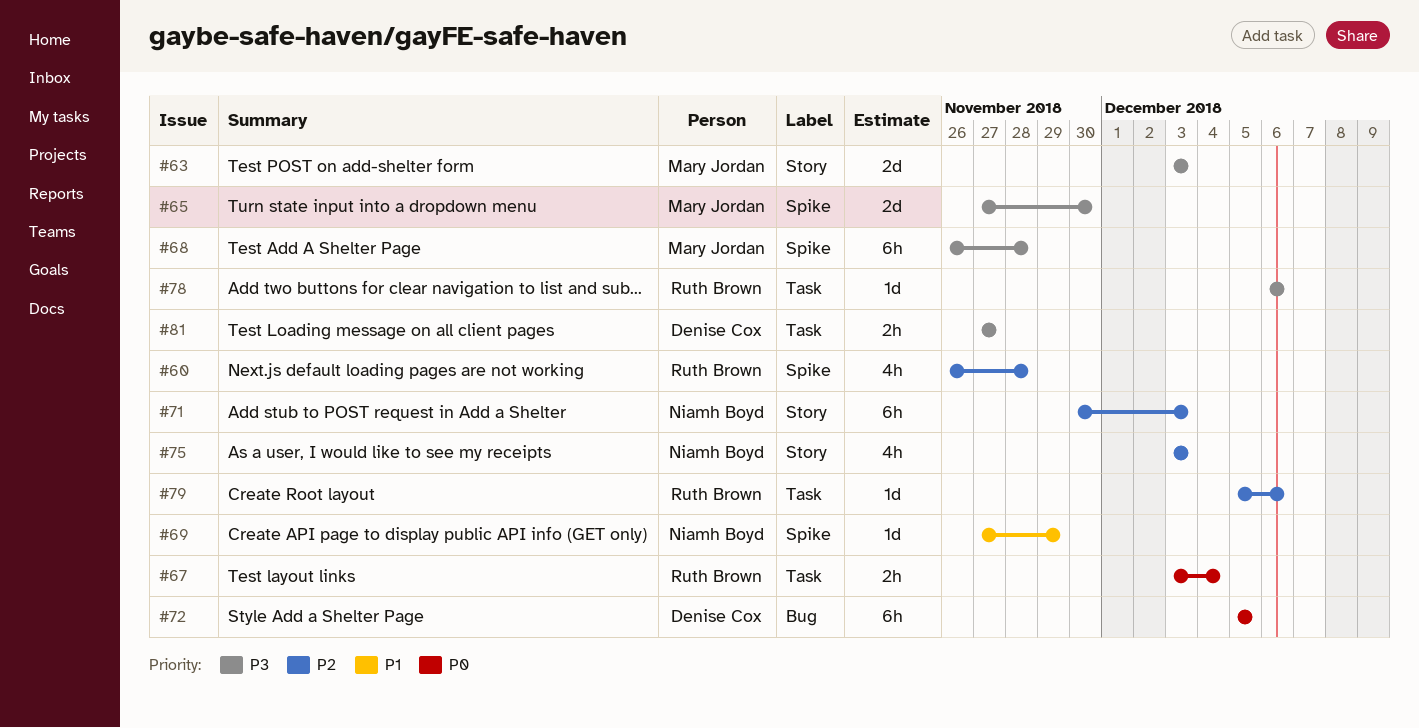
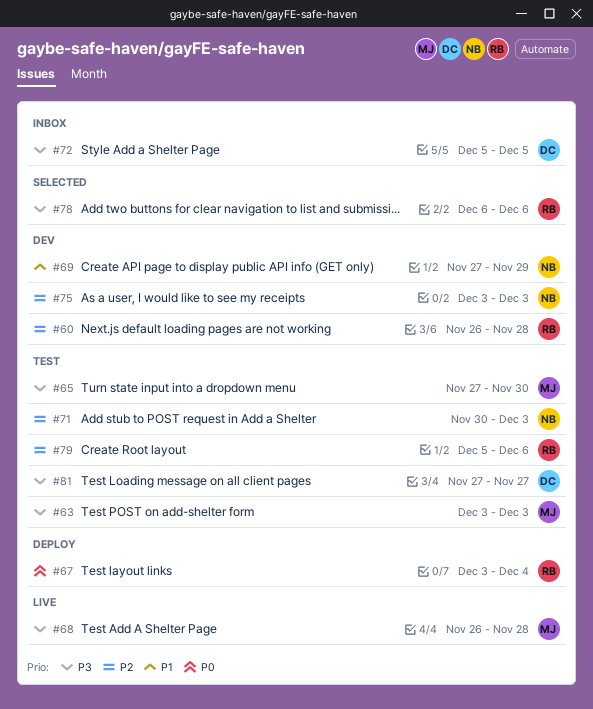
#72, priority: P0 -> P3

